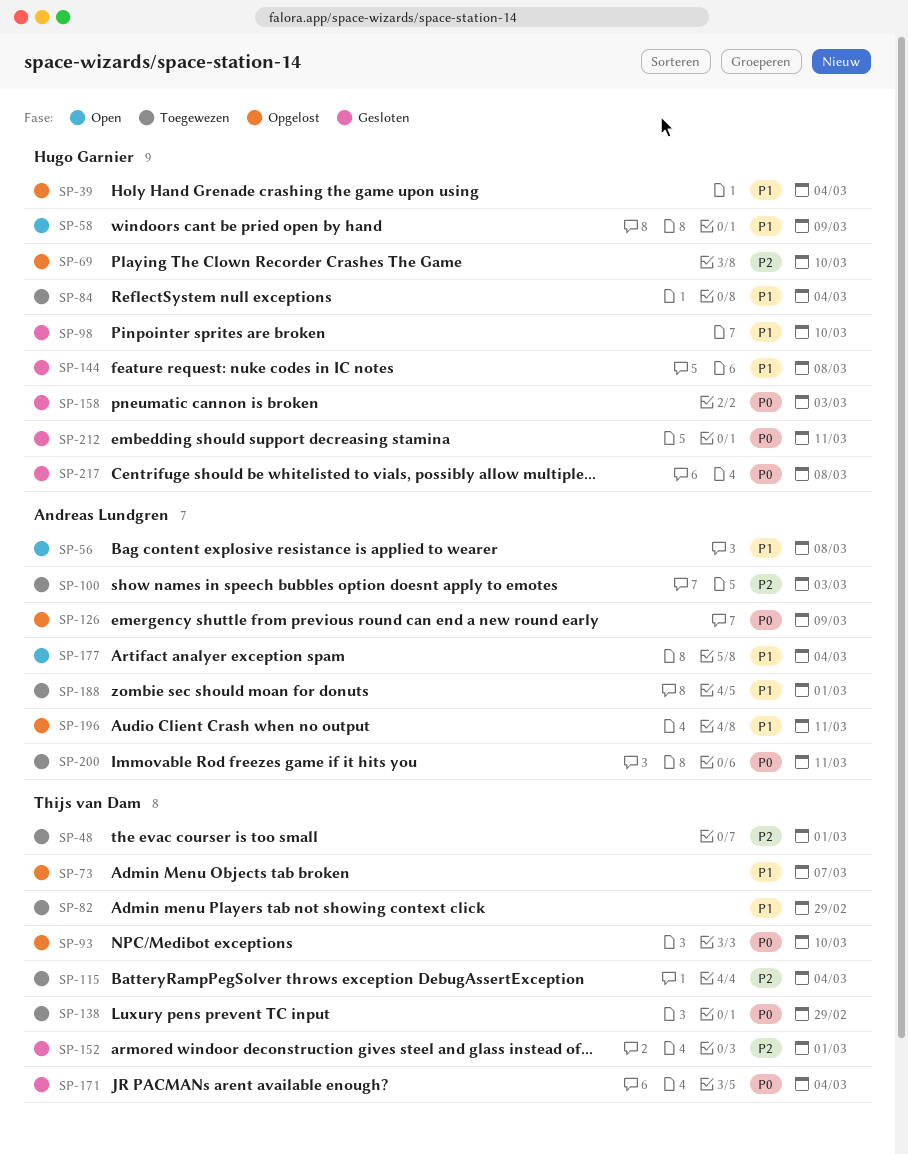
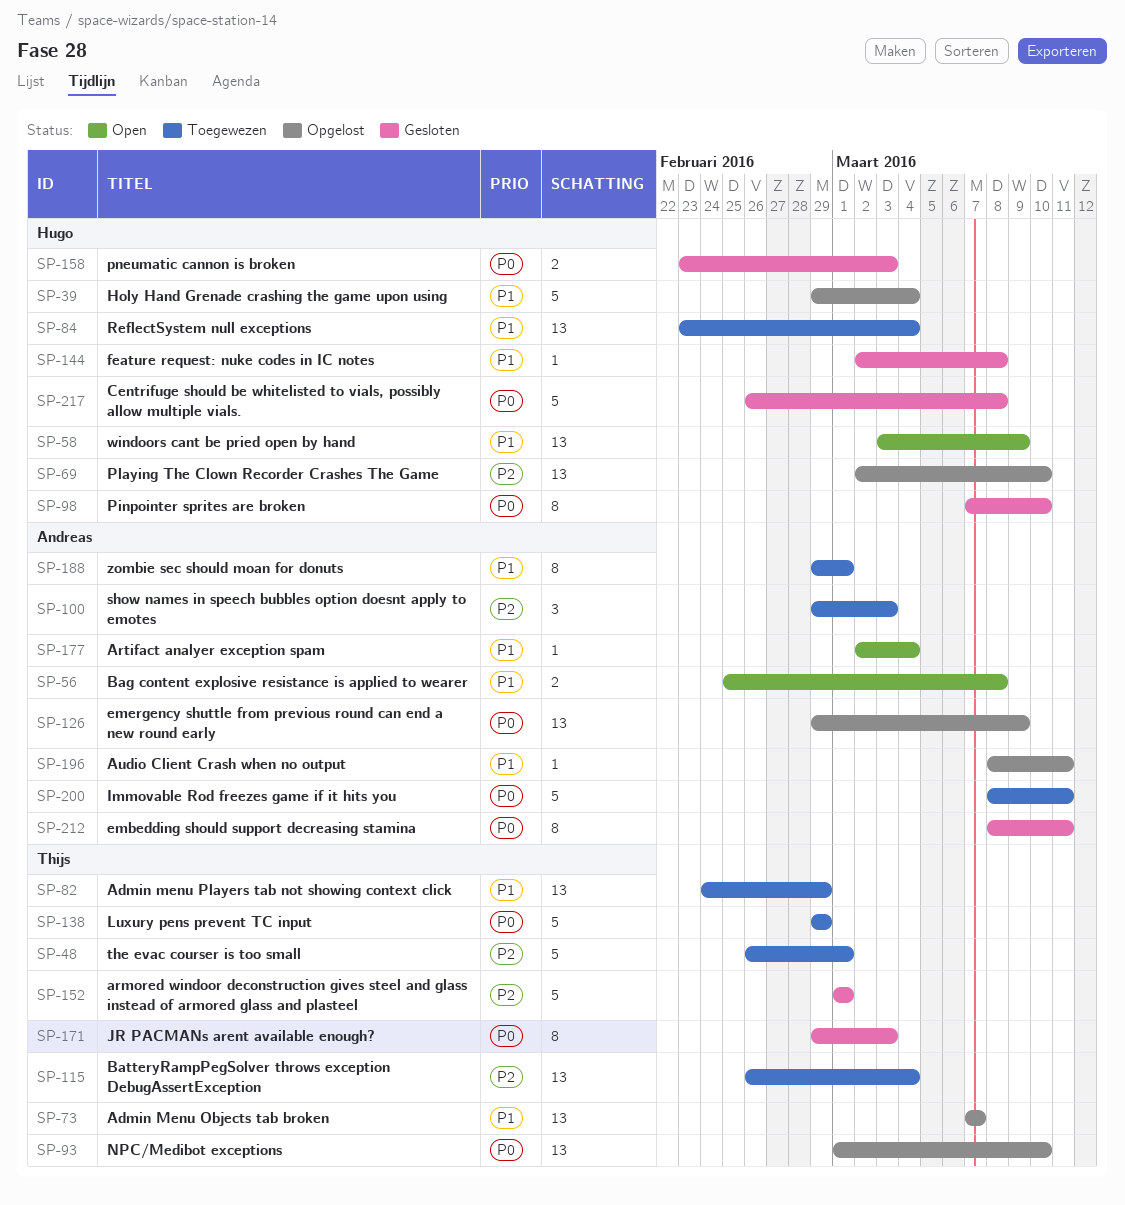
SP-98, priority: P1 -> P0
SP-171, due: Mar 4 -> Mar 3
SP-212, owner: Hugo Garnier -> Andreas Lundgren

